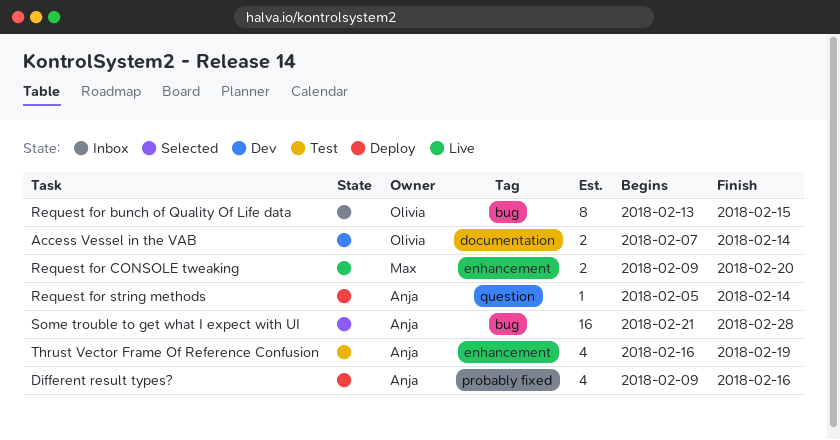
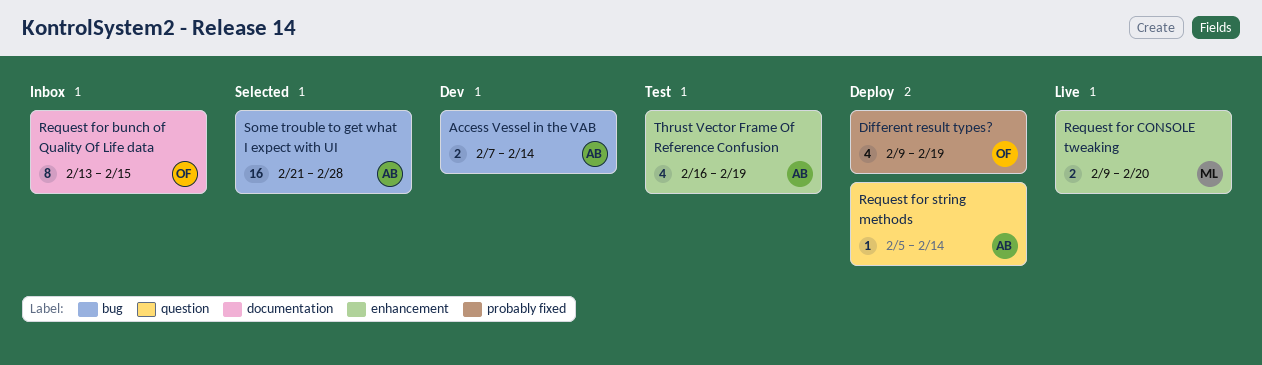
Access Vessel in the VAB, owner: Olivia -> Anja
Access Vessel in the VAB, label: documentation -> bug
Different result types?, owner: Anja -> Olivia
Different result types?, due: Feb 16 -> Feb 19
Request for bunch of Quality Of Life data, label: bug -> documentation

